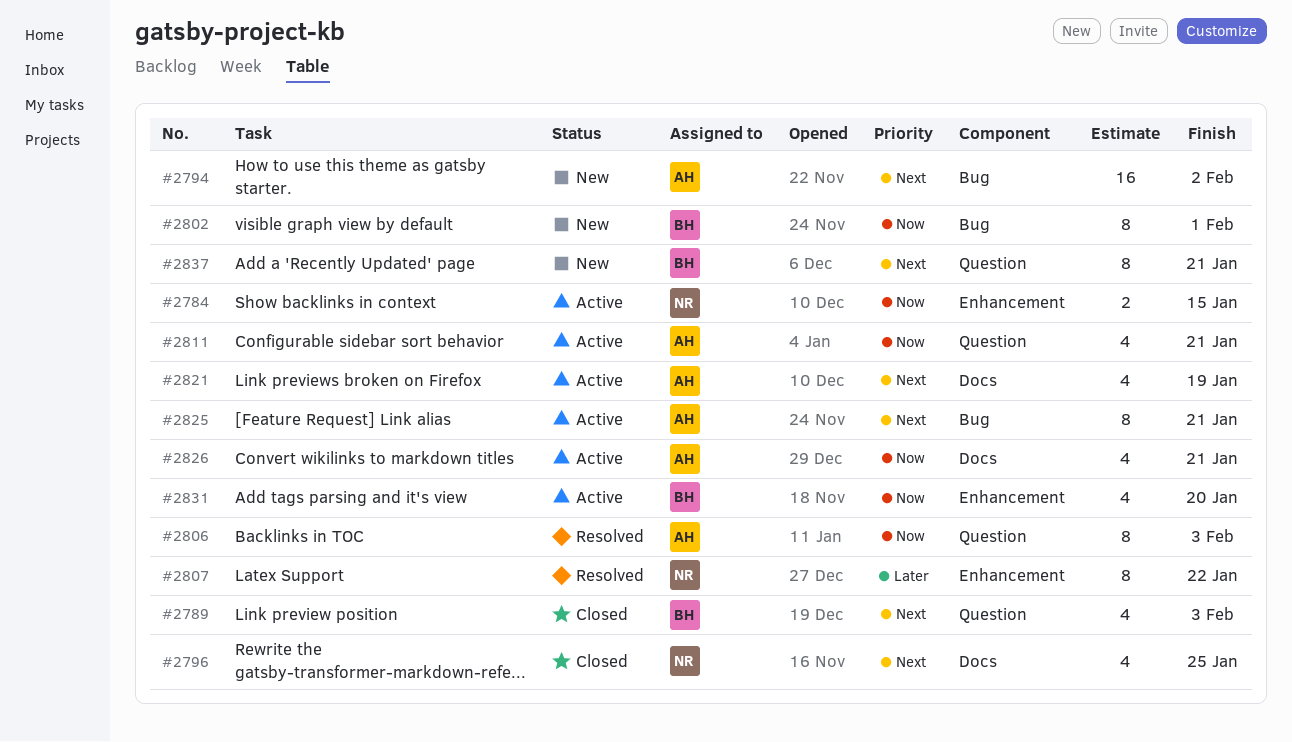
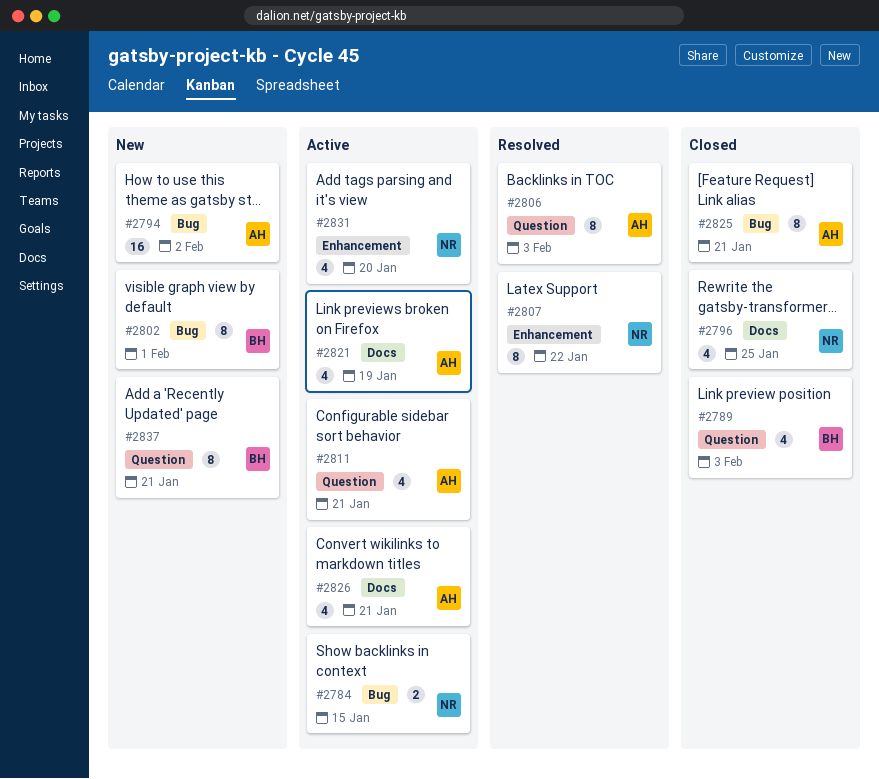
#2784, label: Enhancement -> Bug
#2825, status: Active -> Closed
#2831, owner: BH -> NR

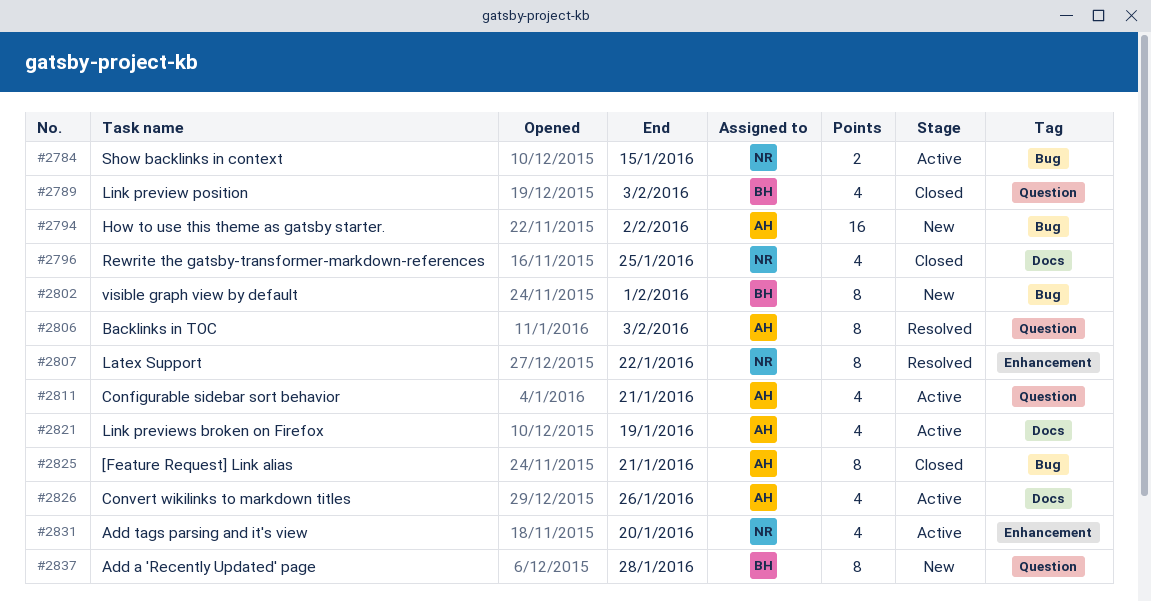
#2826, due: Jan 21 -> Jan 26
#2837, due: Jan 21 -> Jan 28

